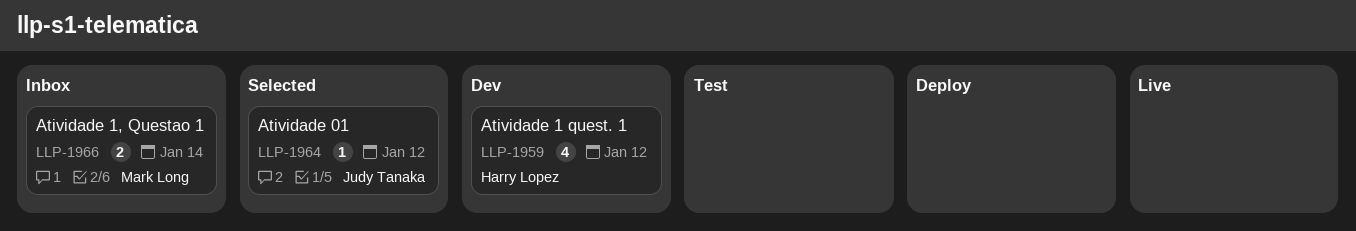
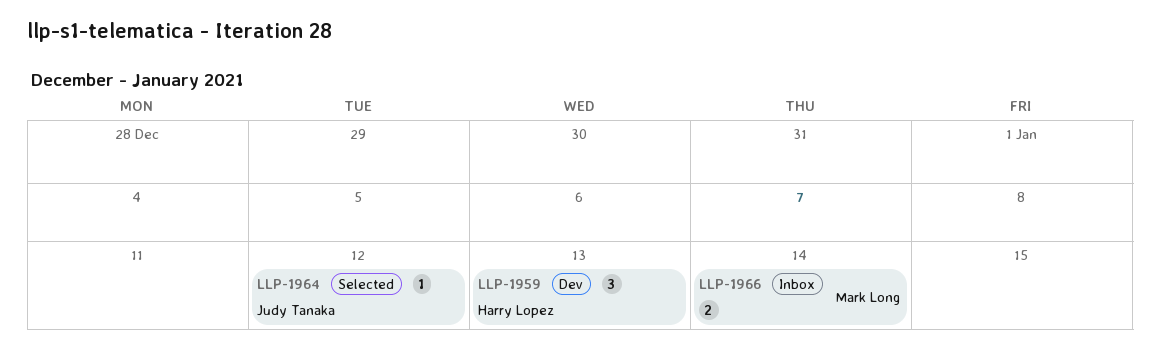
LLP-1959, estimate: 4 -> 3
LLP-1959, due: Jan 12 -> Jan 13

